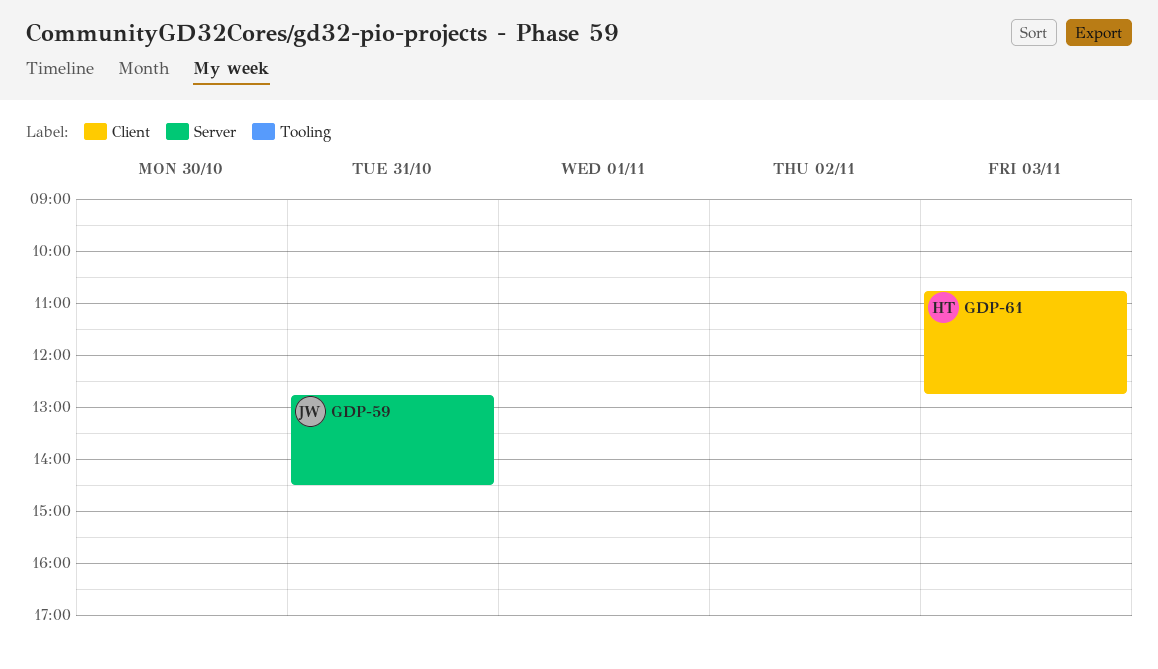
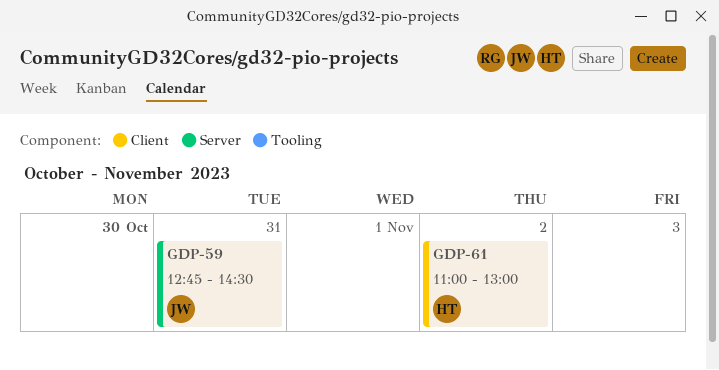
GDP-61, day: Nov 3 -> Nov 2
GDP-61, begins: 10:45 -> 11:00
GDP-61, ends: 12:45 -> 13:00

